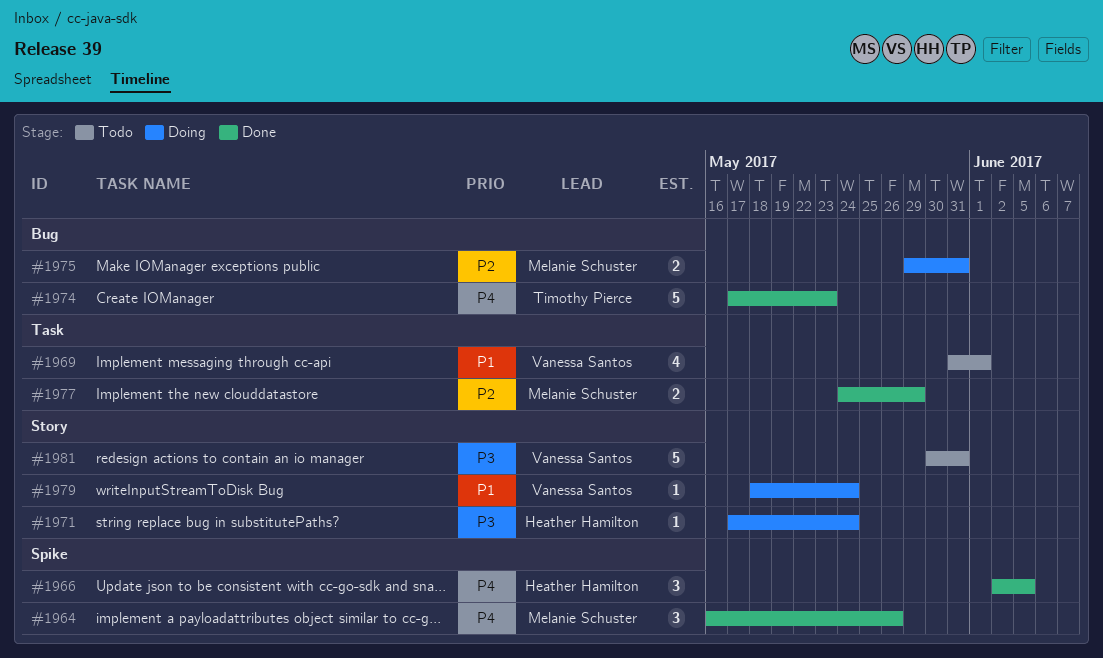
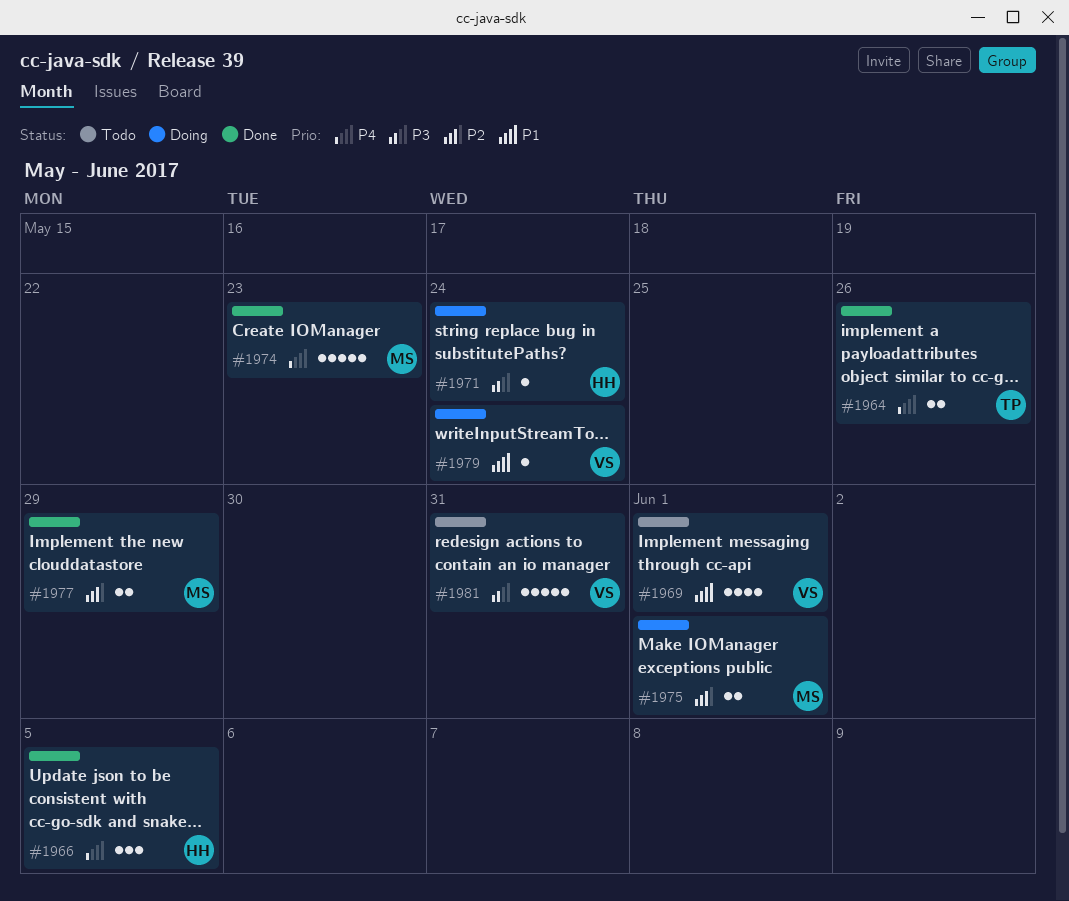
#1964, owner: Melanie Schuster -> Timothy Pierce
#1964, estimate: 3 -> 2
#1974, owner: Timothy Pierce -> Melanie Schuster
#1975, due: May 31 -> Jun 1

